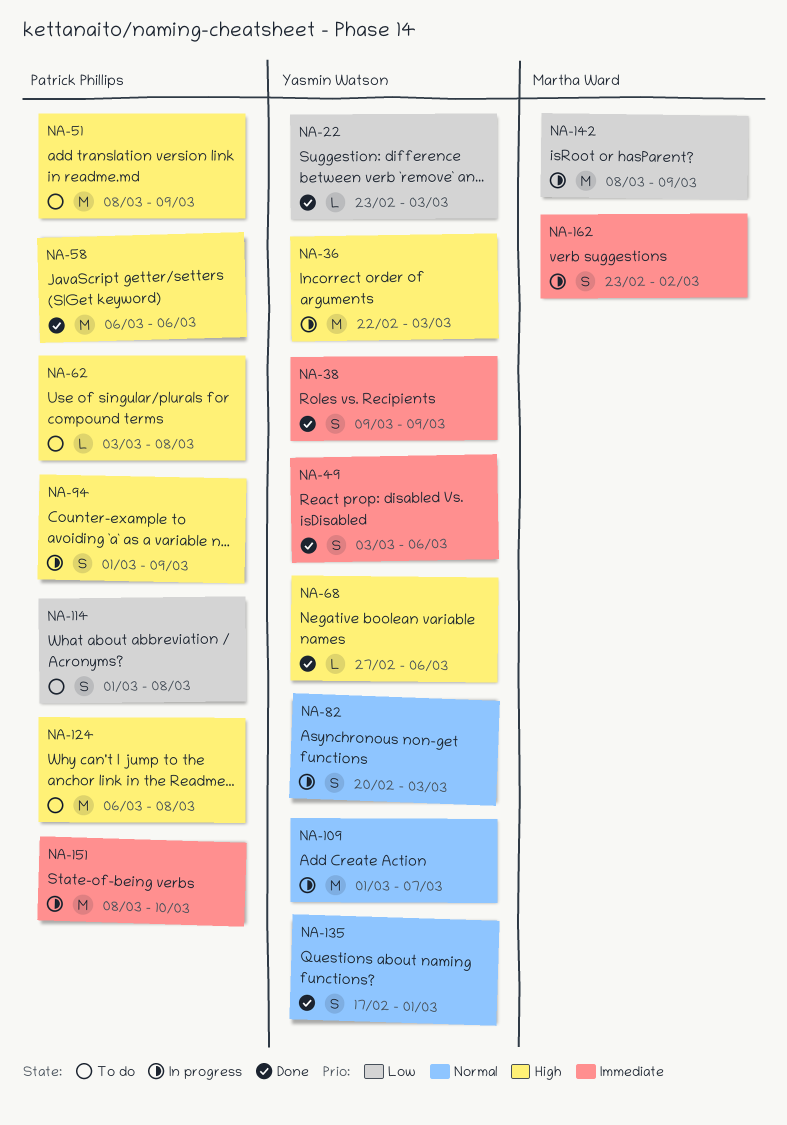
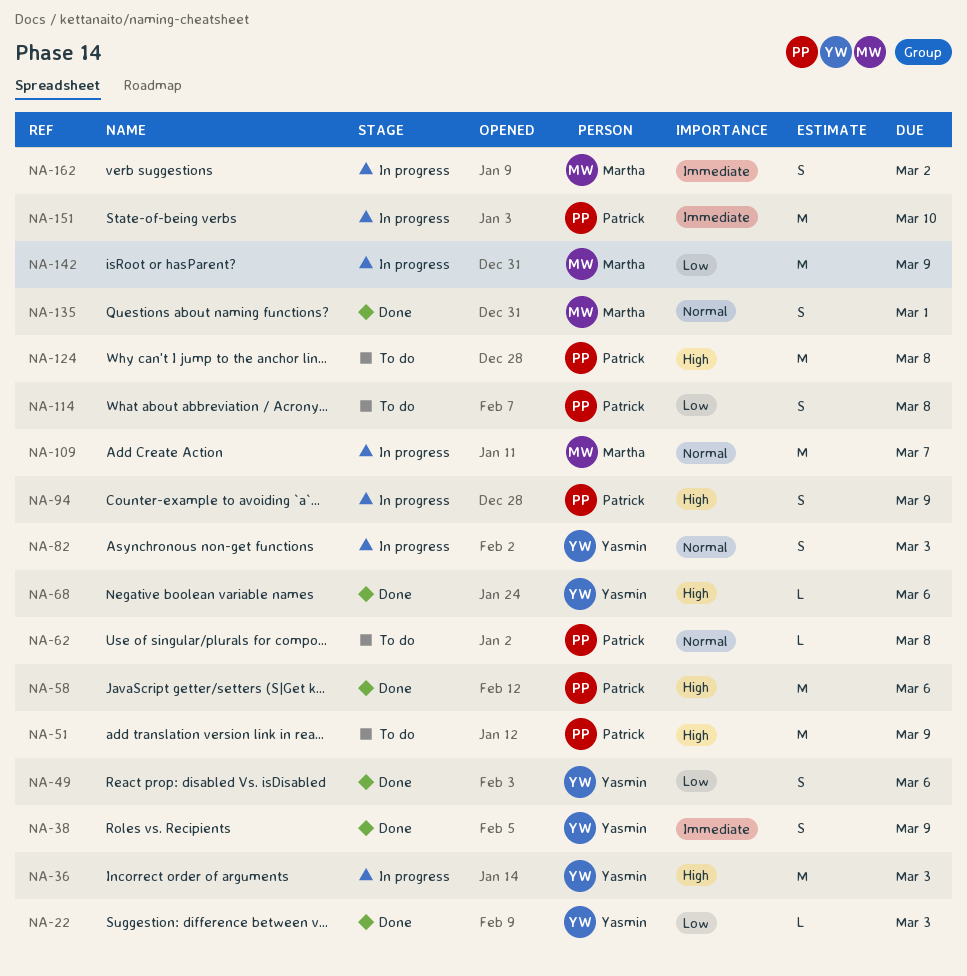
NA-49, priority: Immediate -> Low
NA-62, priority: High -> Normal
NA-109, owner: Yasmin Watson -> Martha Ward
NA-135, owner: Yasmin Watson -> Martha Ward

